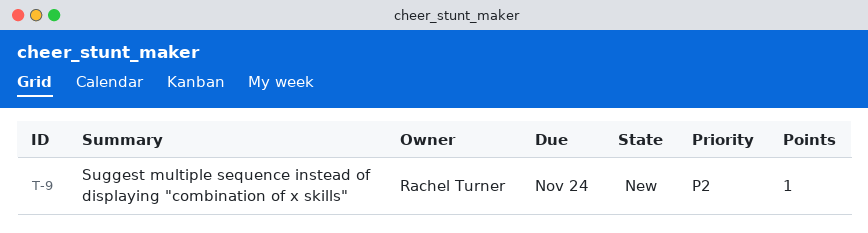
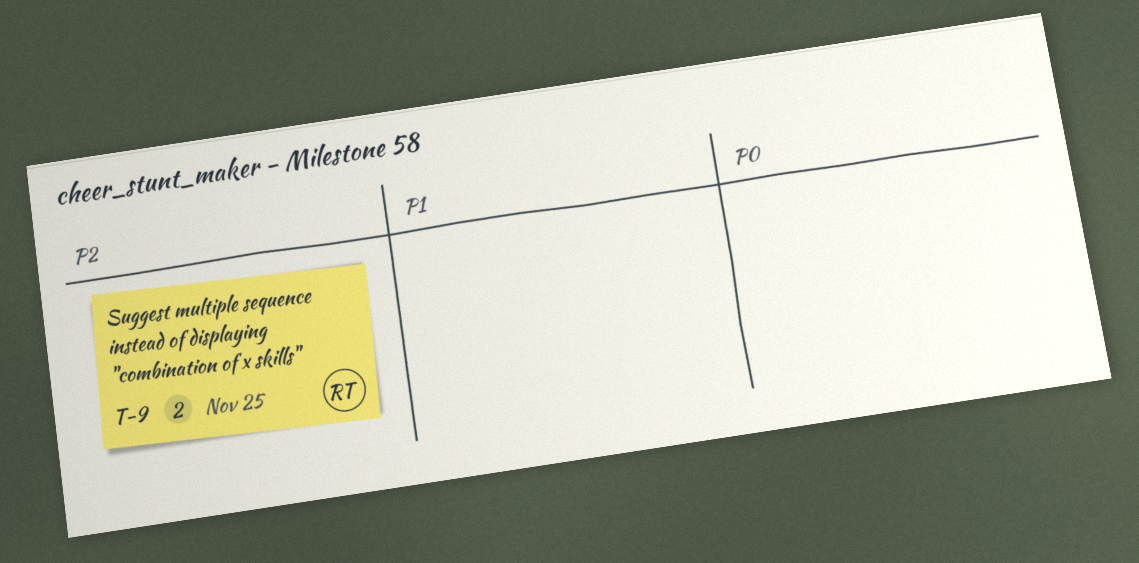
T-9, estimate: 1 -> 2
T-9, due: Nov 24 -> Nov 25

